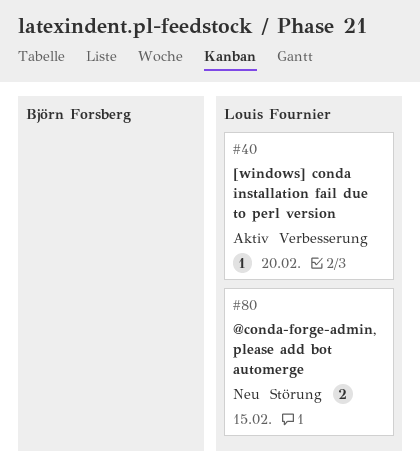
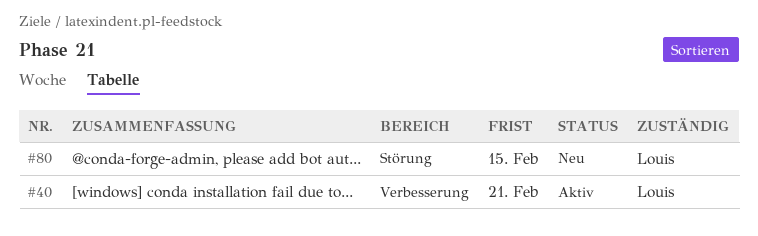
#40, due: Feb 20 -> Feb 21

